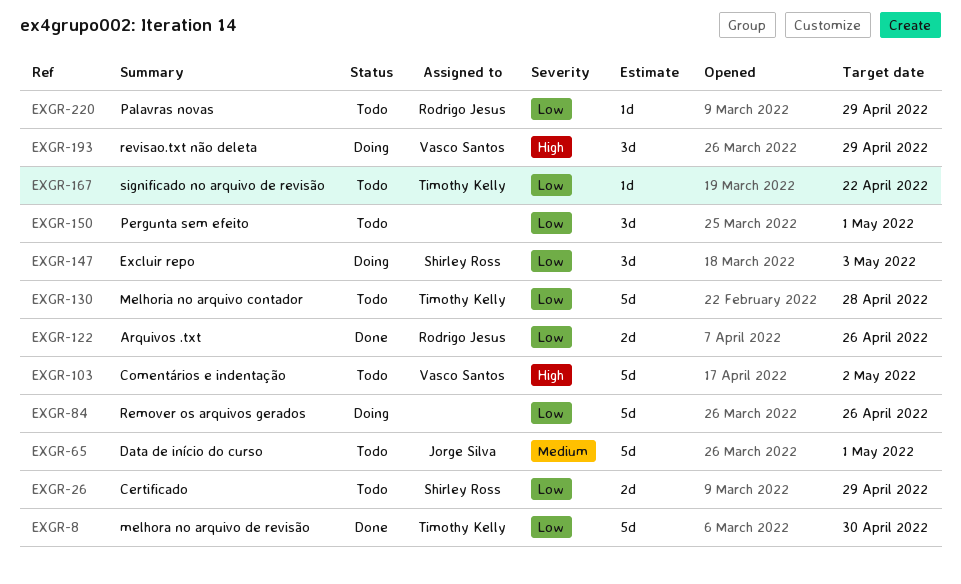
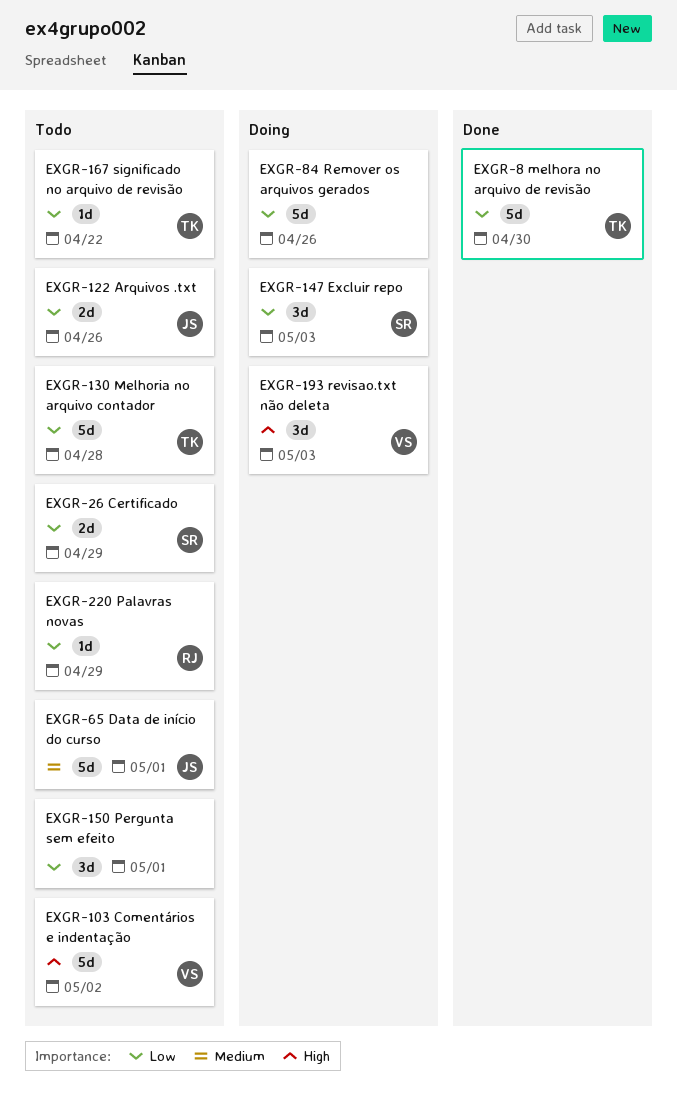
EXGR-122, status: Done -> Todo
EXGR-122, owner: Rodrigo Jesus -> Jorge Silva
EXGR-193, due: Apr 29 -> May 3

